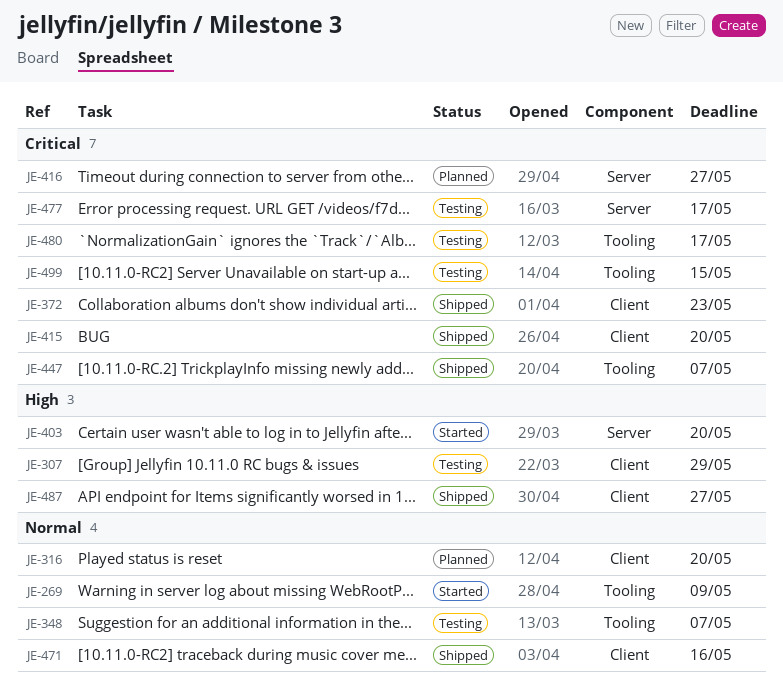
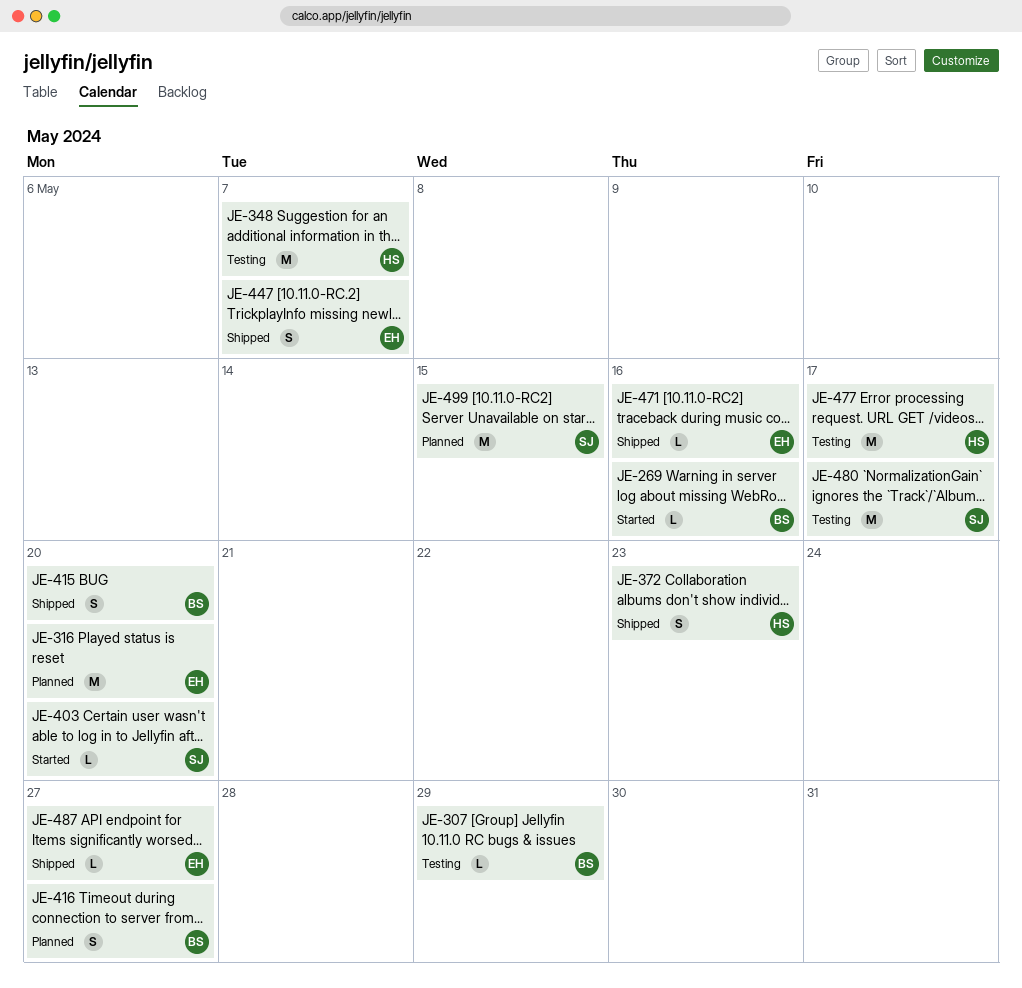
JE-269, due: May 9 -> May 16
JE-499, status: Testing -> Planned

